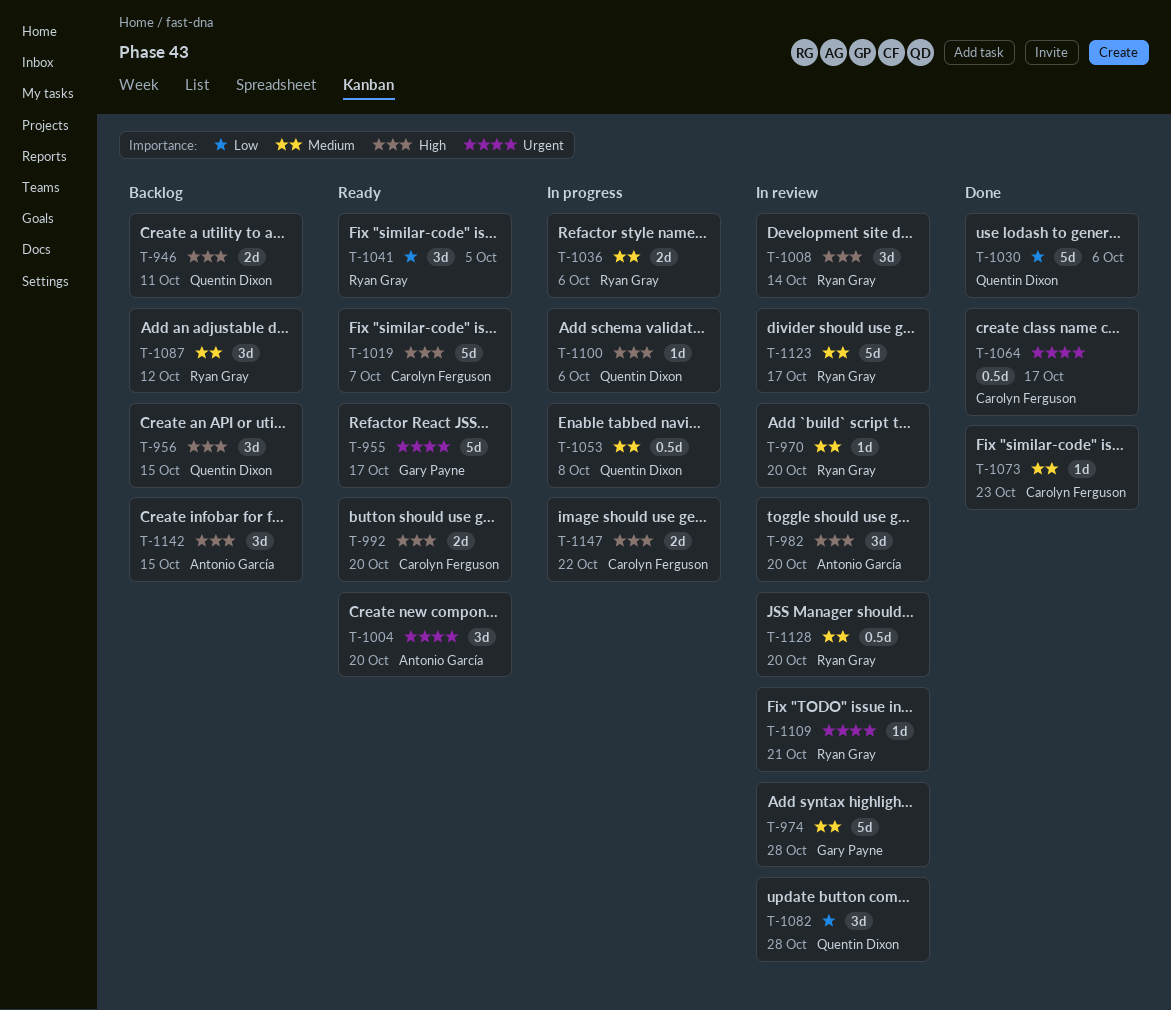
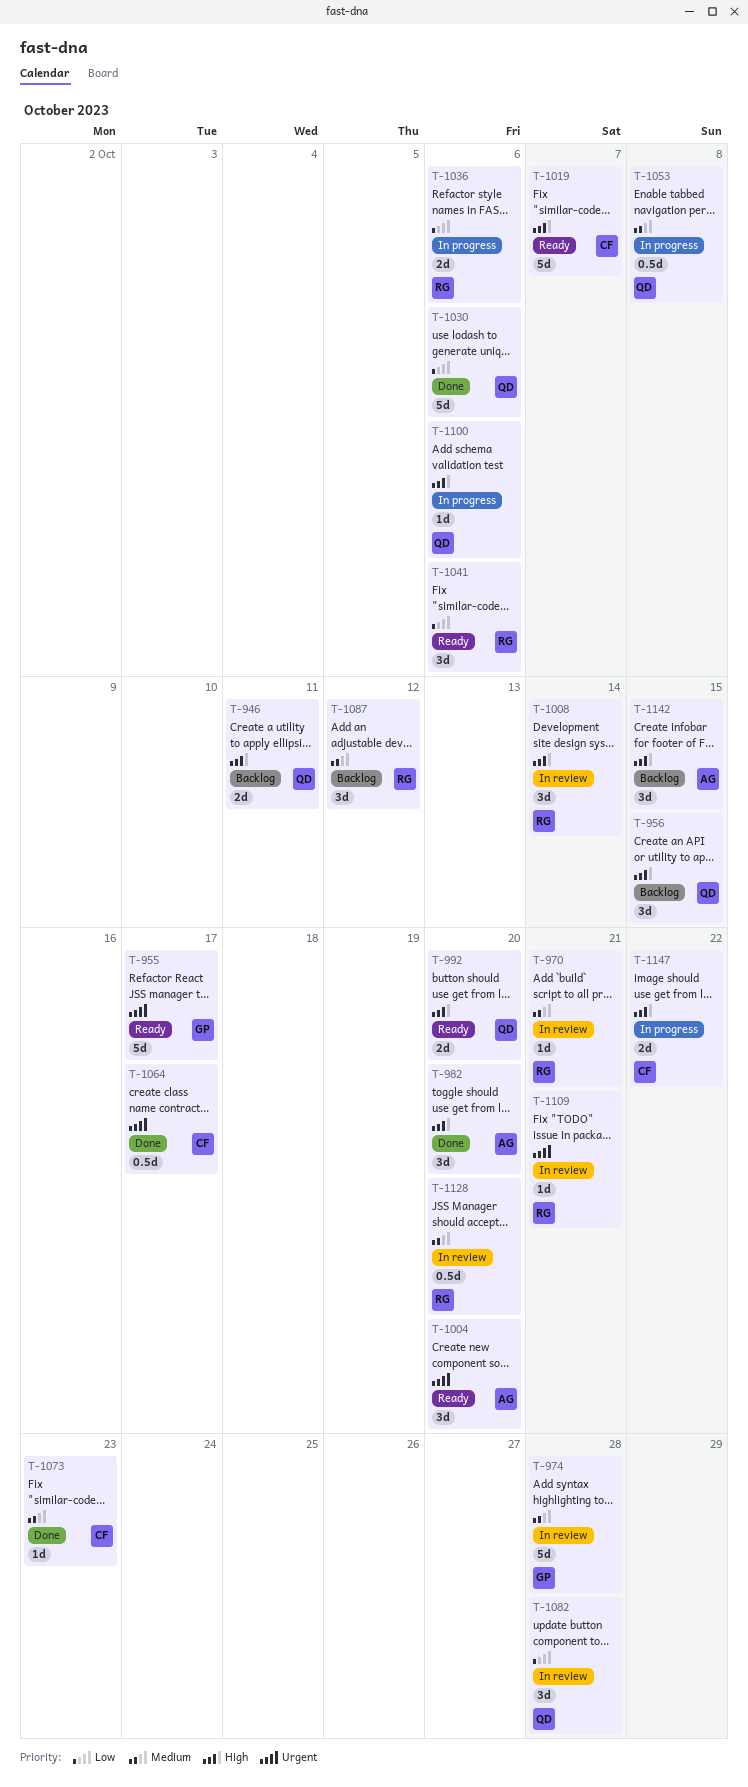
T-970, due: Oct 20 -> Oct 21
T-982, status: In review -> Done
T-992, owner: Carolyn Ferguson -> Quentin Dixon
T-1036, priority: Medium -> Low
T-1041, due: Oct 5 -> Oct 6
T-1123: present -> none

